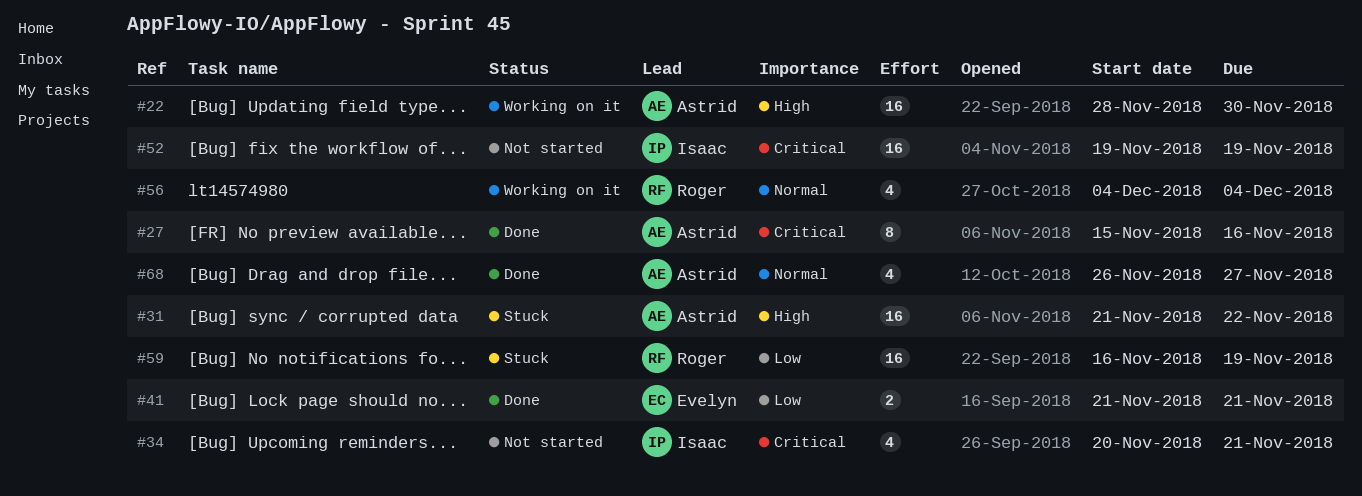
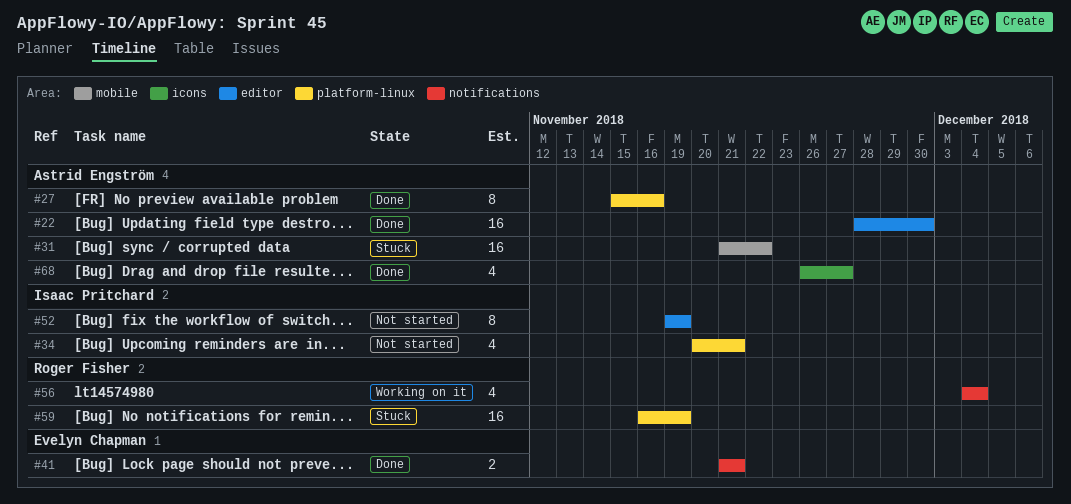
#22, status: Working on it -> Done
#52, estimate: 16 -> 8

